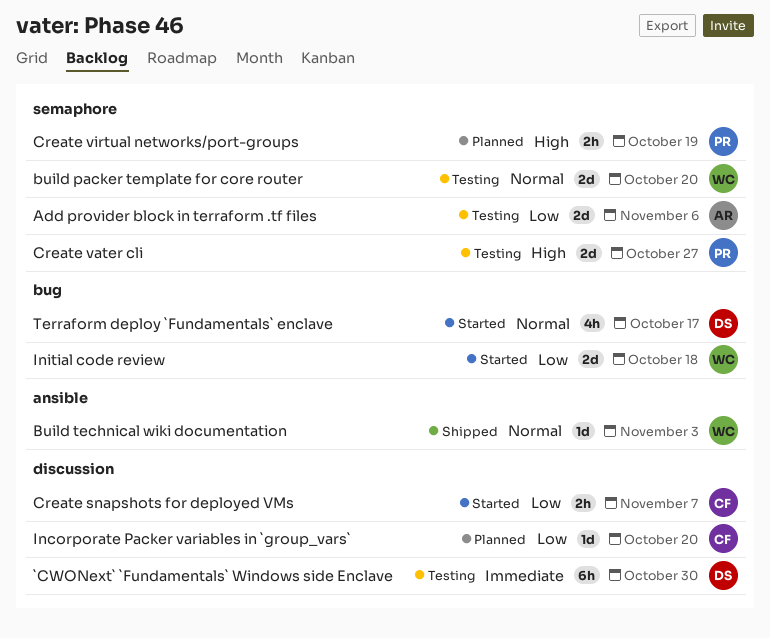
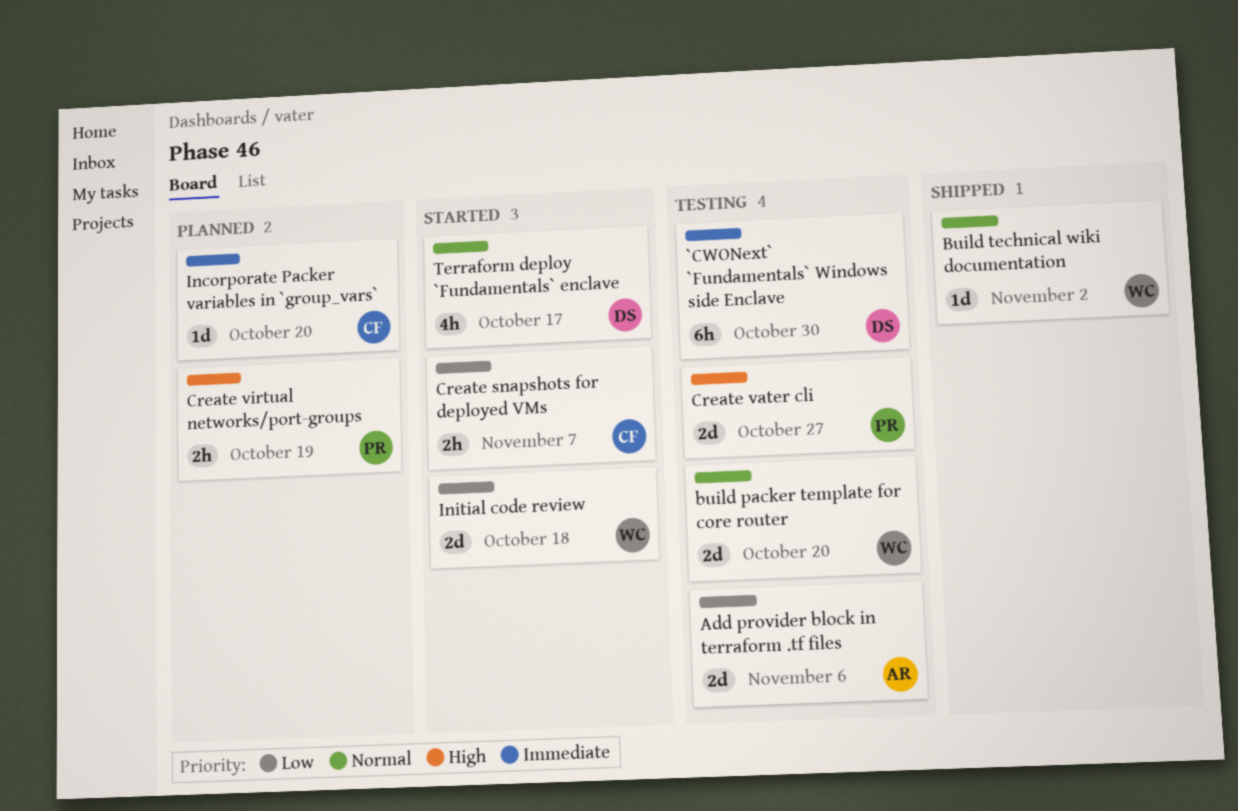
Build technical wiki documentation, due: Nov 3 -> Nov 2
Incorporate Packer variables in `group_vars`, priority: Low -> Immediate

